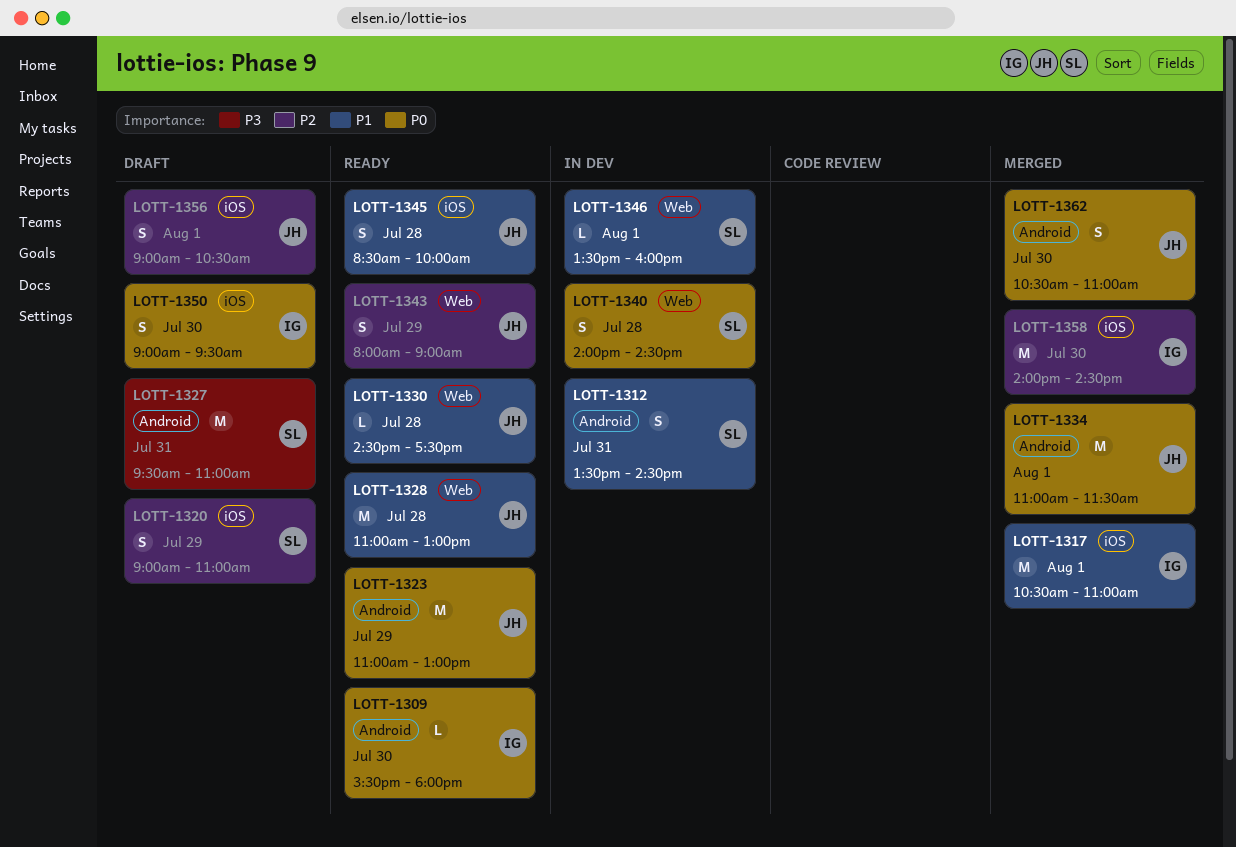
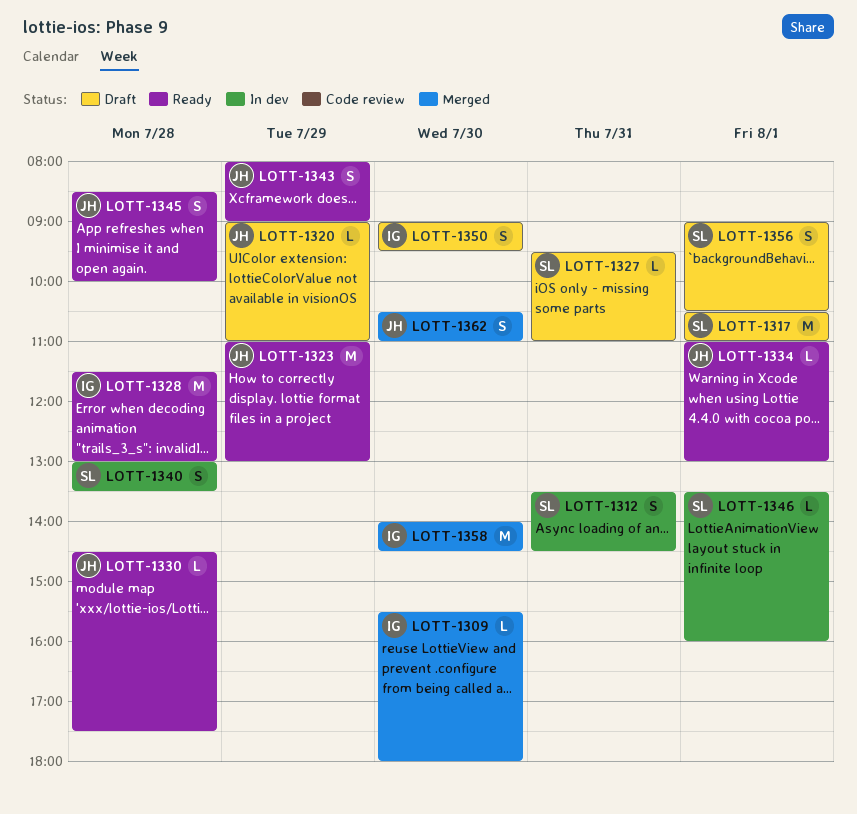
LOTT-1309, status: Ready -> Merged
LOTT-1317, status: Merged -> Draft
LOTT-1317, owner: IG -> SL
LOTT-1320, owner: SL -> JH
LOTT-1320, estimate: S -> L
LOTT-1327, estimate: M -> L
LOTT-1328, owner: JH -> IG
LOTT-1328, begins: 11:00 -> 11:30
LOTT-1334, status: Merged -> Ready
LOTT-1334, estimate: M -> L
LOTT-1334, ends: 11:30 -> 13:00
LOTT-1340, begins: 14:00 -> 13:00
LOTT-1340, ends: 14:30 -> 13:30
LOTT-1356, owner: JH -> SL

